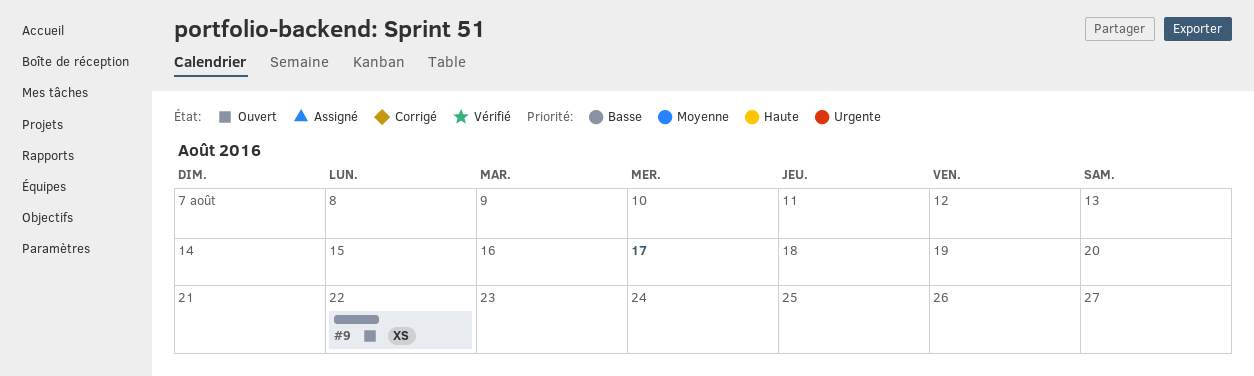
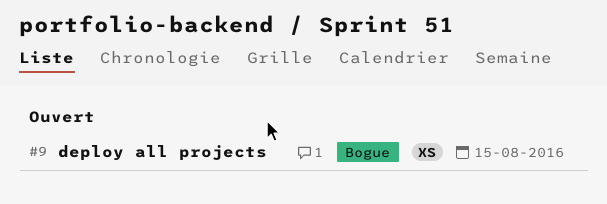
#9, due: Aug 22 -> Aug 15

